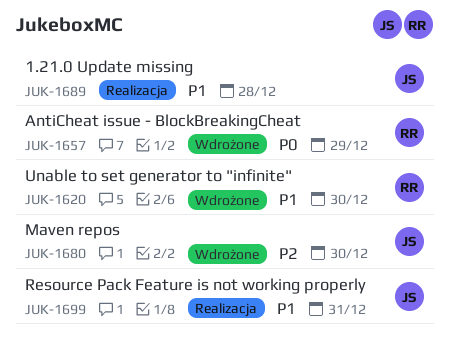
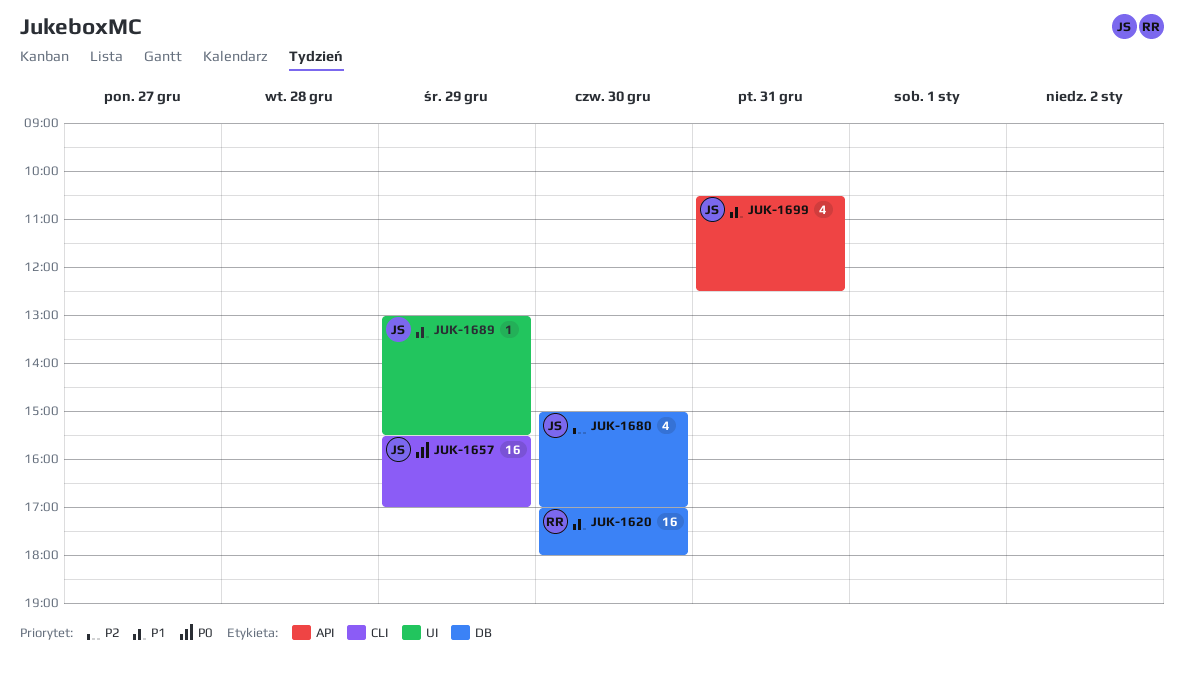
JUK-1657, owner: RR -> JS
JUK-1689, day: Dec 28 -> Dec 29

